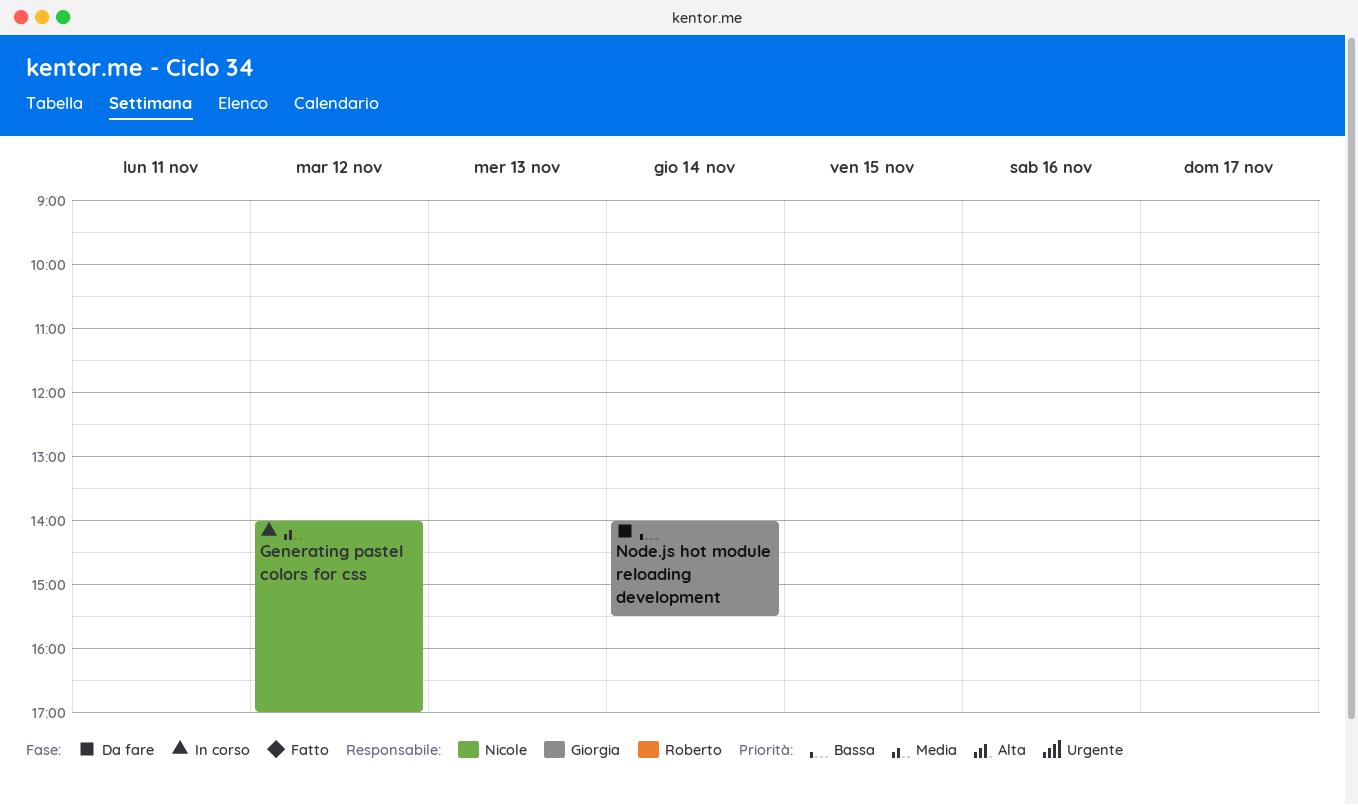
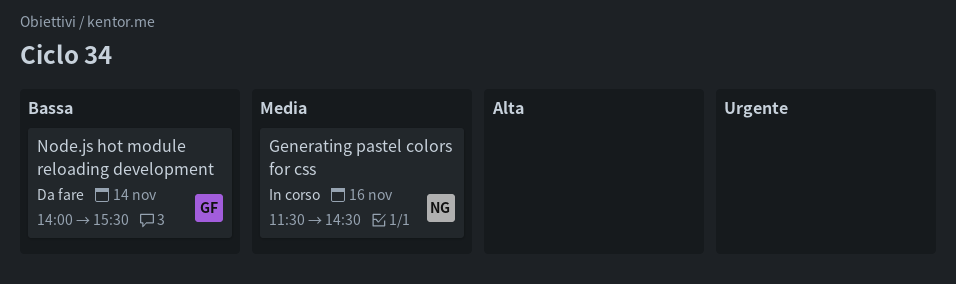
Generating pastel colors for css, day: Nov 12 -> Nov 16
Generating pastel colors for css, begins: 14:00 -> 11:30
Generating pastel colors for css, ends: 17:00 -> 14:30

